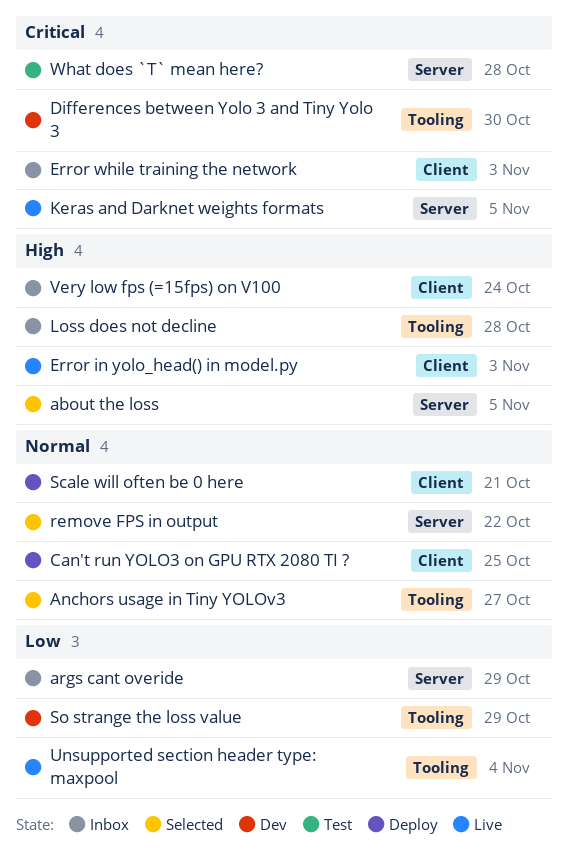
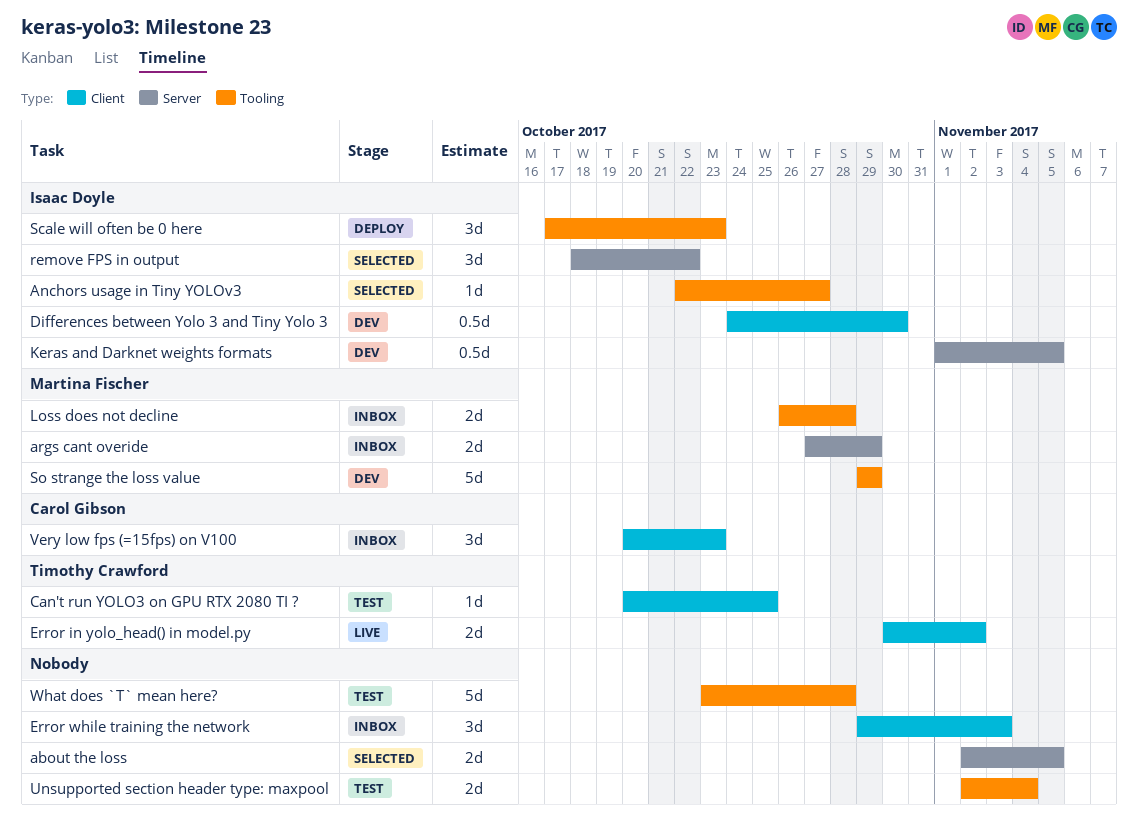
Can't run YOLO3 on GPU RTX 2080 TI ?, status: Deploy -> Test
Differences between Yolo 3 and Tiny Yolo 3, label: Tooling -> Client
Error in yolo_head() in model.py, due: Nov 3 -> Nov 2
Keras and Darknet weights formats, status: Live -> Dev
Scale will often be 0 here, label: Client -> Tooling
Scale will often be 0 here, due: Oct 21 -> Oct 23
Unsupported section header type: maxpool, status: Live -> Test
Very low fps (=15fps) on V100, due: Oct 24 -> Oct 23
What does `T` mean here?, label: Server -> Tooling

